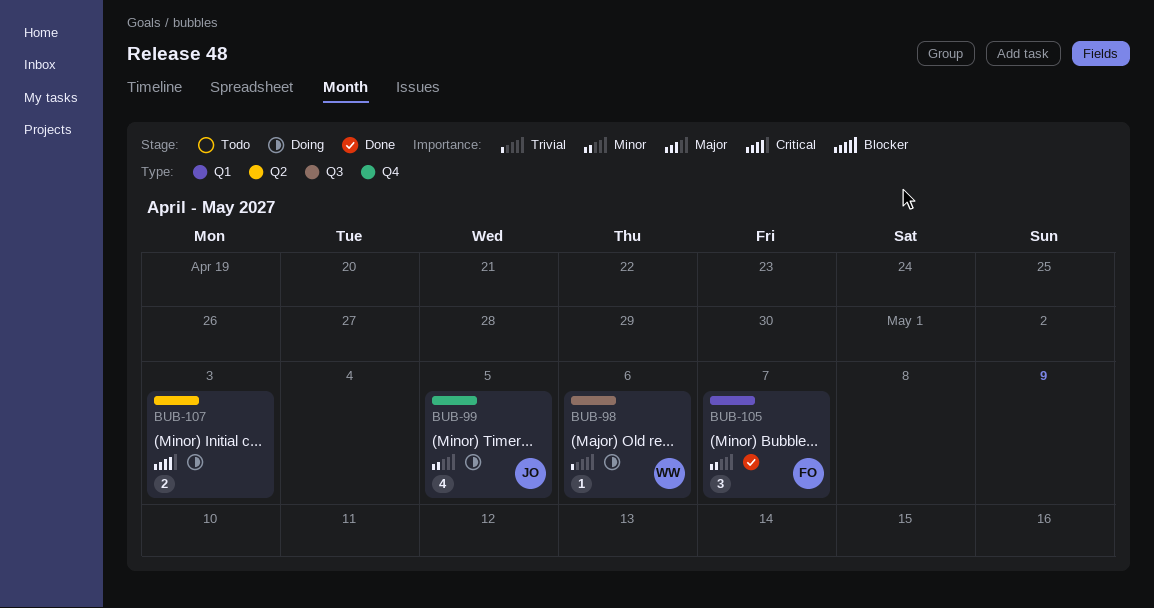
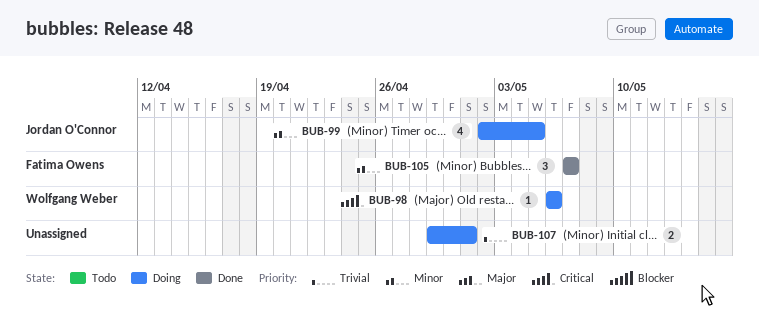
BUB-98, priority: Trivial -> Critical
BUB-107, priority: Critical -> Trivial
BUB-107, due: May 3 -> May 1

